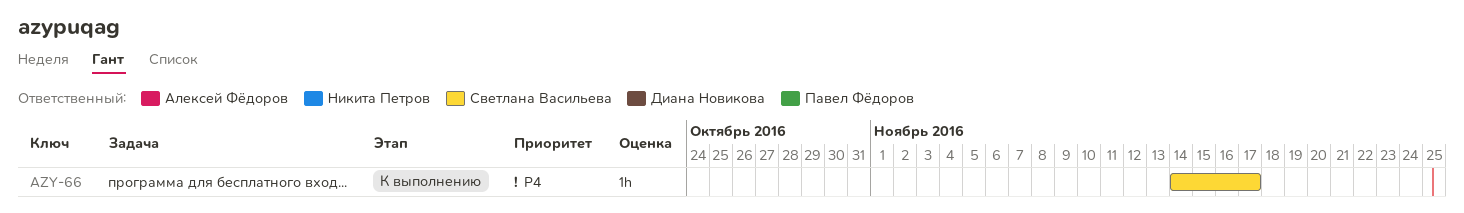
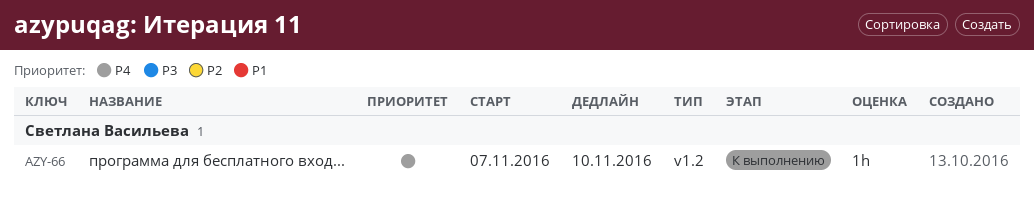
AZY-66, start: Nov 14 -> Nov 7
AZY-66, due: Nov 17 -> Nov 10

